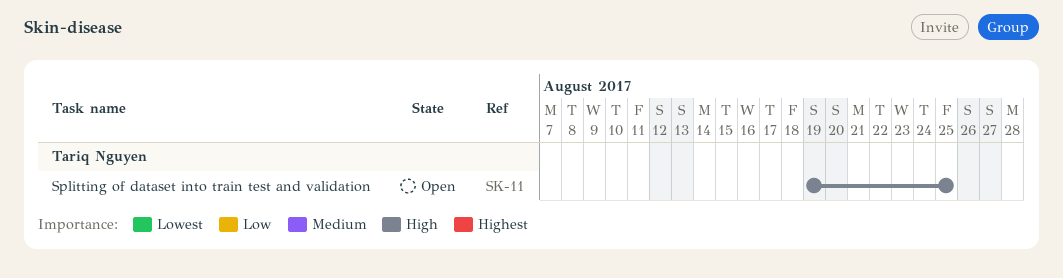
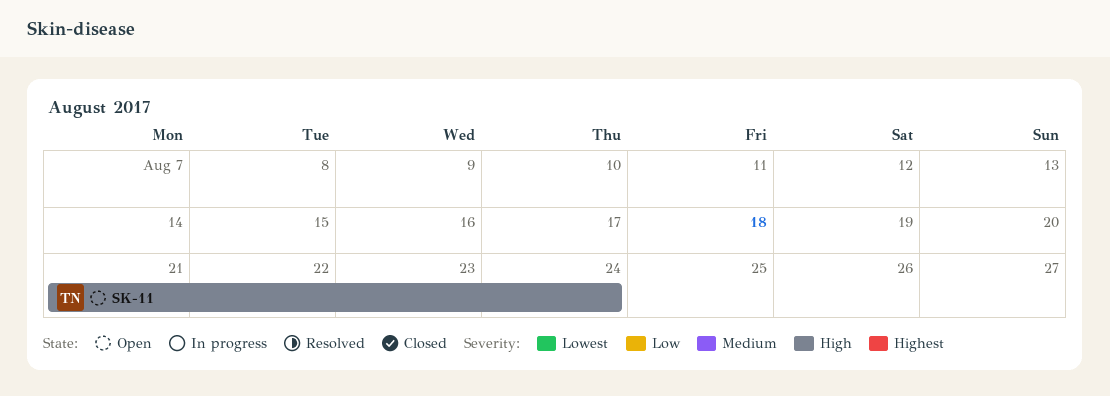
SK-11, start: Aug 19 -> Aug 21
SK-11, due: Aug 25 -> Aug 24

